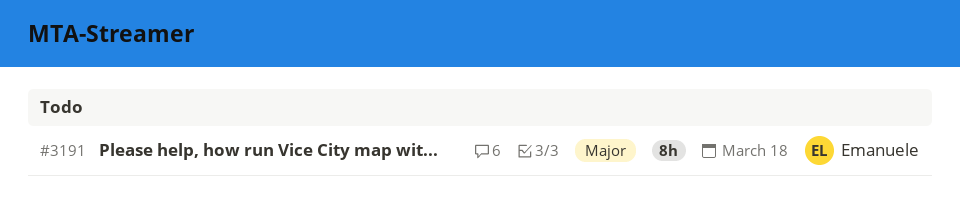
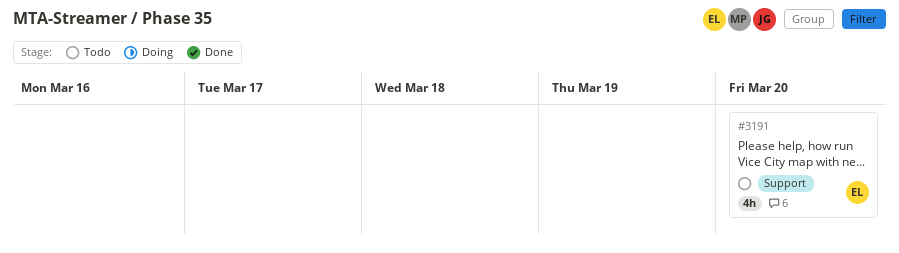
#3191, estimate: 8h -> 4h
#3191, due: Mar 18 -> Mar 20

